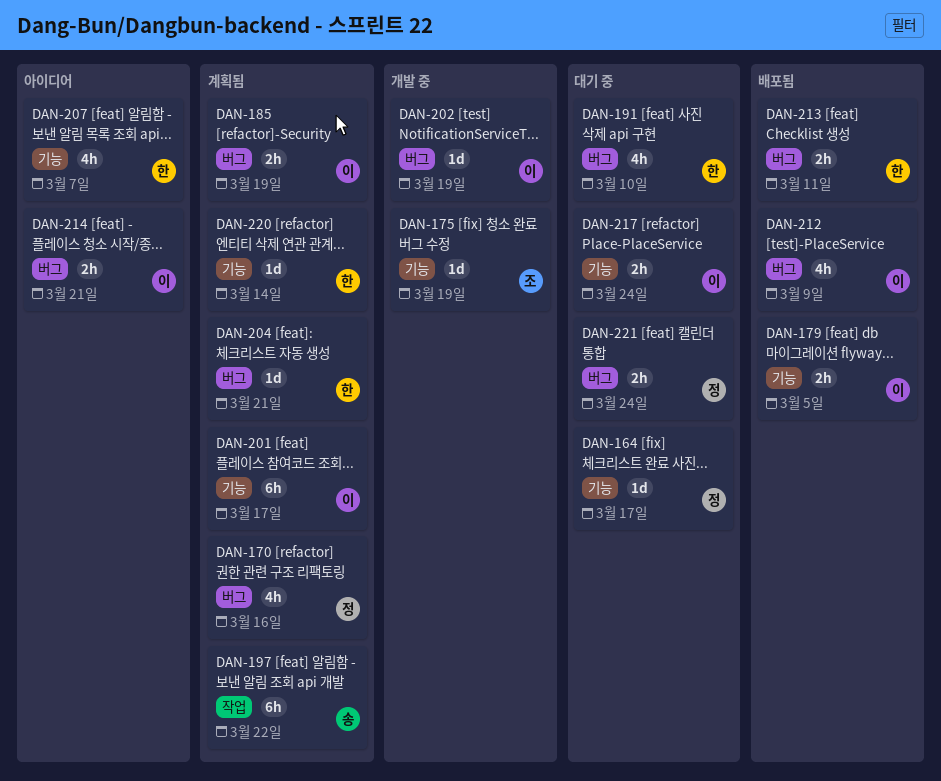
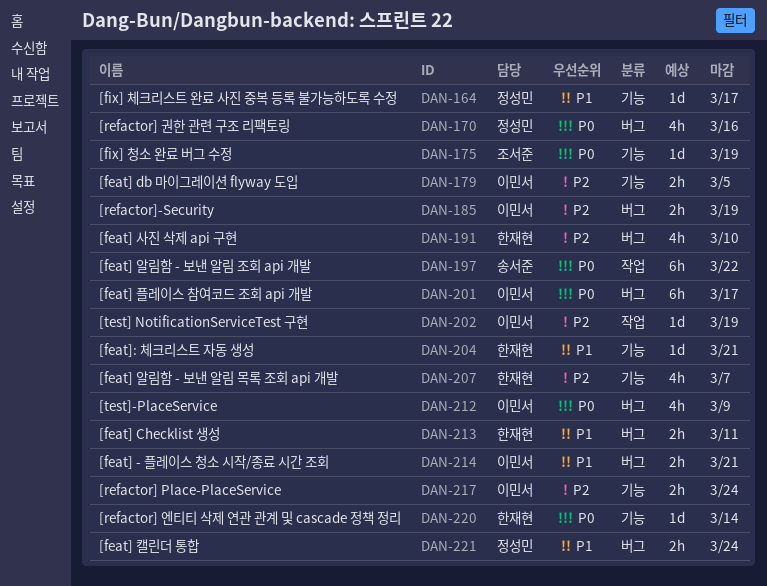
DAN-201, label: 기능 -> 버그
DAN-202, label: 버그 -> 작업
DAN-204, label: 버그 -> 기능

